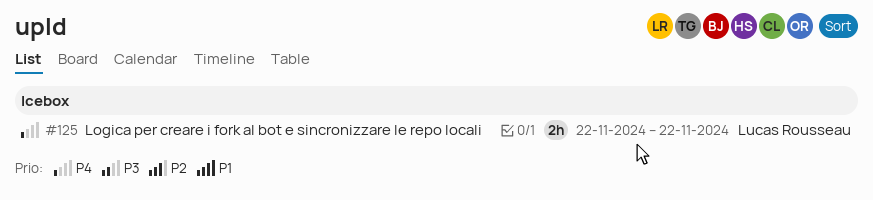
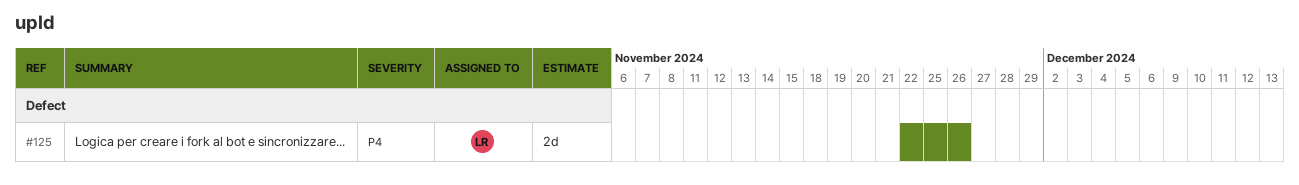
#125, estimate: 2h -> 2d
#125, due: Nov 22 -> Nov 26

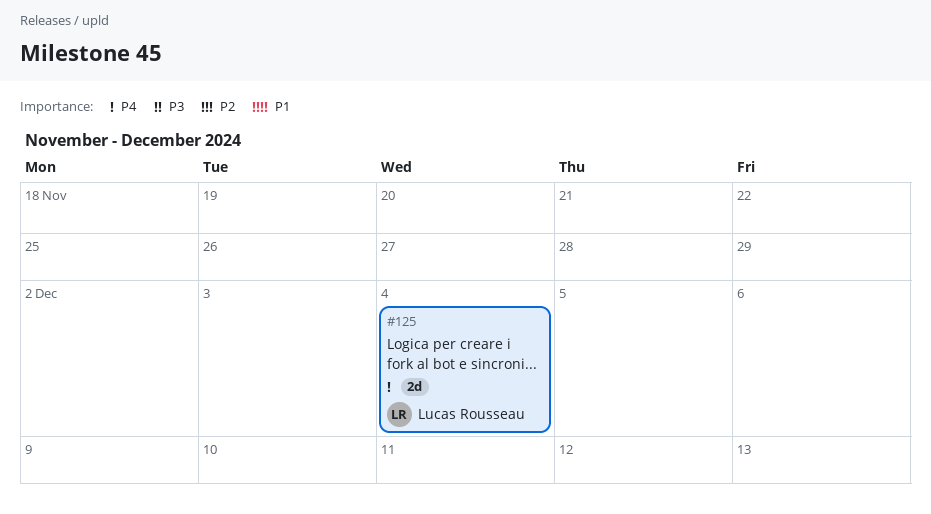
#125, due: Nov 26 -> Dec 4

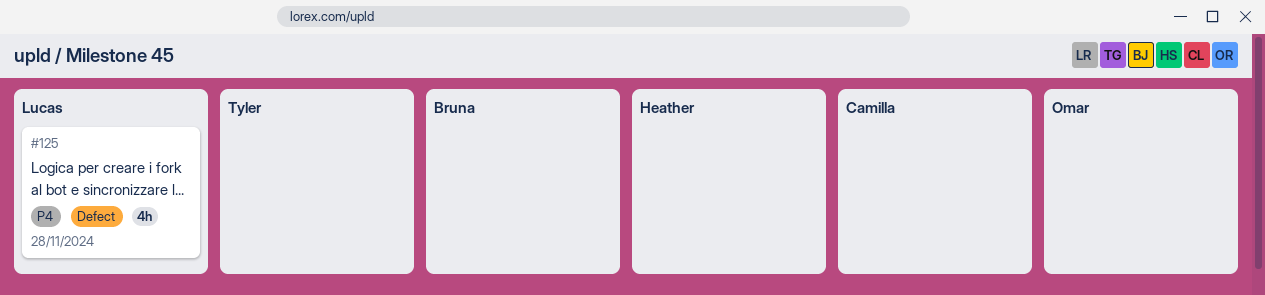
#125, estimate: 2d -> 4h
#125, due: Dec 4 -> Nov 28

